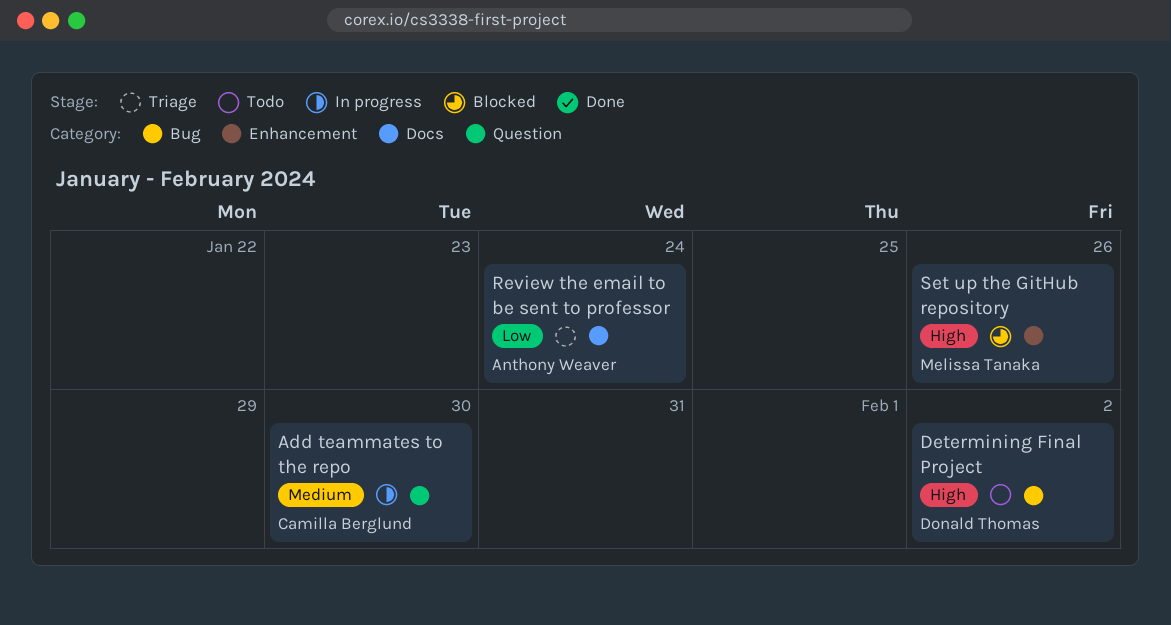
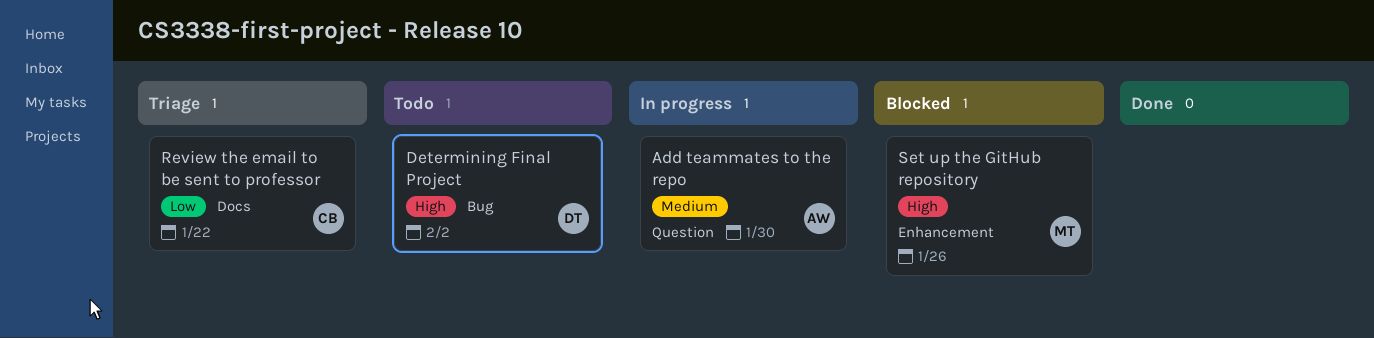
Add teammates to the repo, owner: Camilla Berglund -> Anthony Weaver
Review the email to be sent to professor, owner: Anthony Weaver -> Camilla Berglund
Review the email to be sent to professor, due: Jan 24 -> Jan 22

